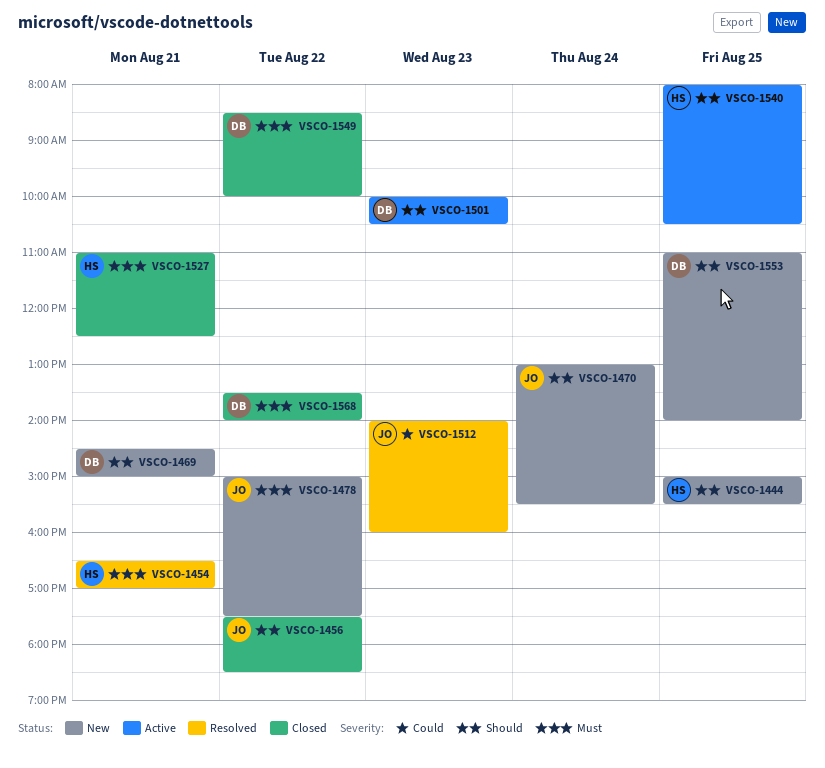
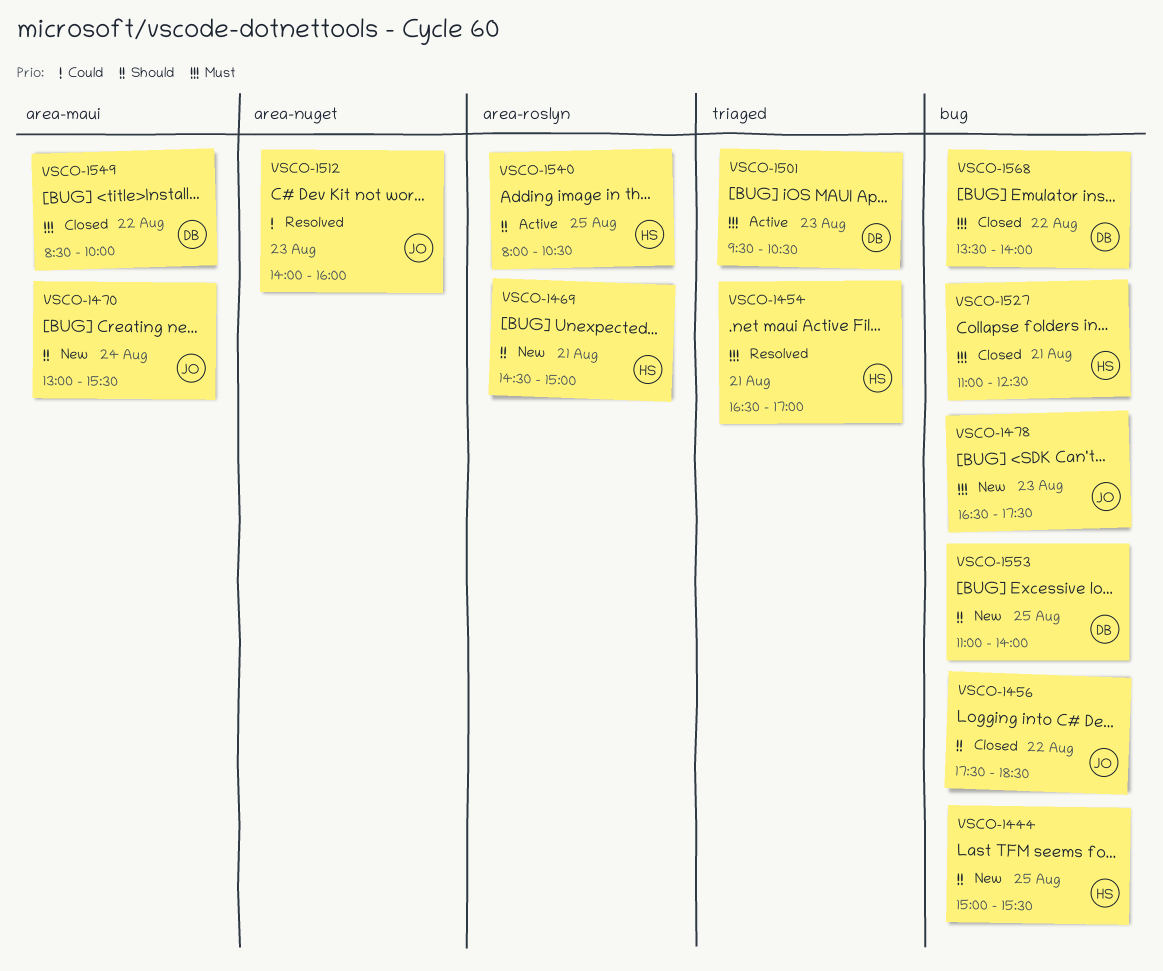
VSCO-1469, owner: DB -> HS
VSCO-1478, day: Aug 22 -> Aug 23
VSCO-1478, begins: 15:00 -> 16:30
VSCO-1501, priority: Should -> Must
VSCO-1501, begins: 10:00 -> 09:30

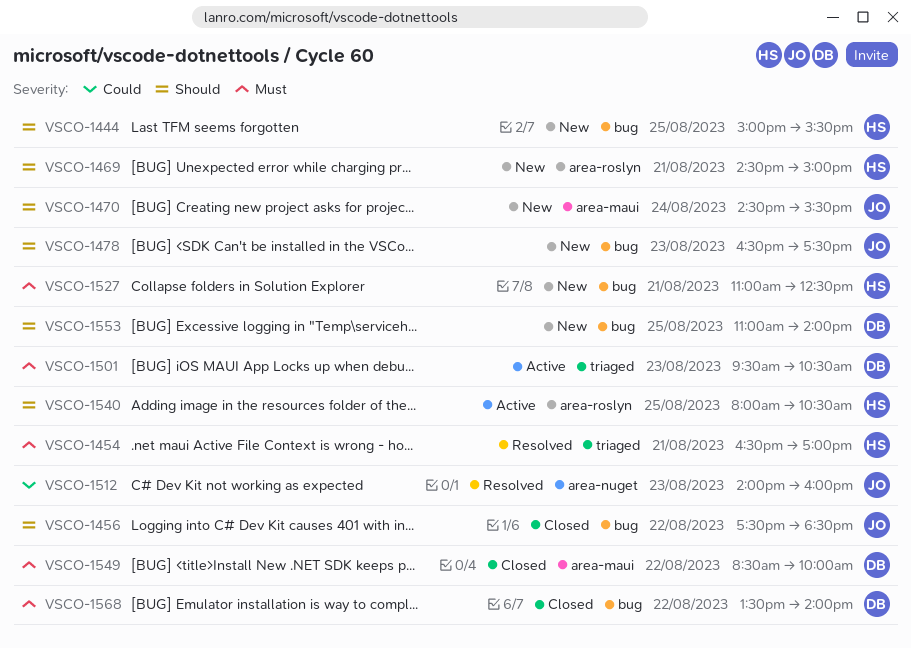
VSCO-1470, begins: 13:00 -> 14:30
VSCO-1478, priority: Must -> Should
VSCO-1527, status: Closed -> New

